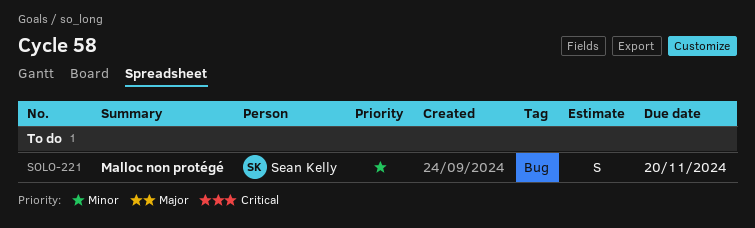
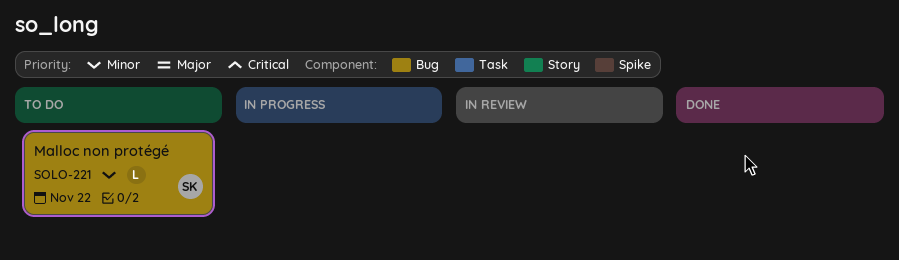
SOLO-221, estimate: S -> L
SOLO-221, due: Nov 20 -> Nov 22

